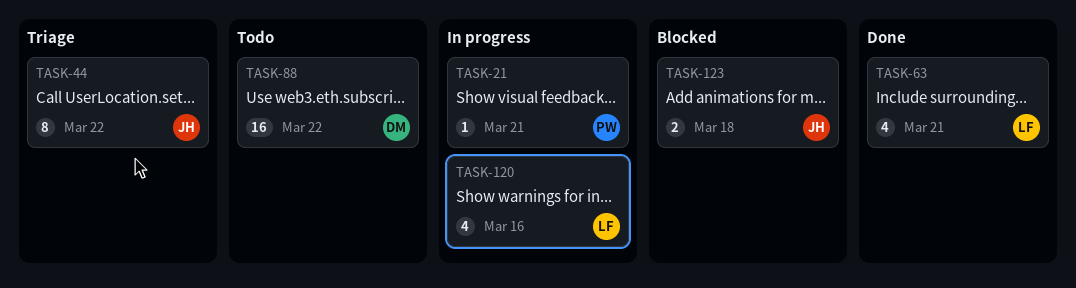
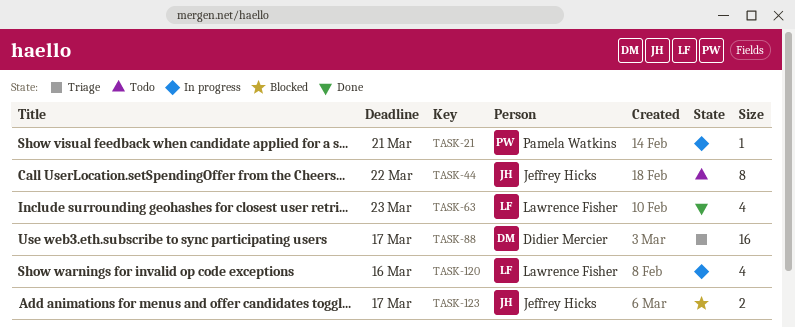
TASK-44, status: Triage -> Todo
TASK-63, due: Mar 21 -> Mar 23
TASK-88, status: Todo -> Triage
TASK-88, due: Mar 22 -> Mar 17
TASK-123, due: Mar 18 -> Mar 17

